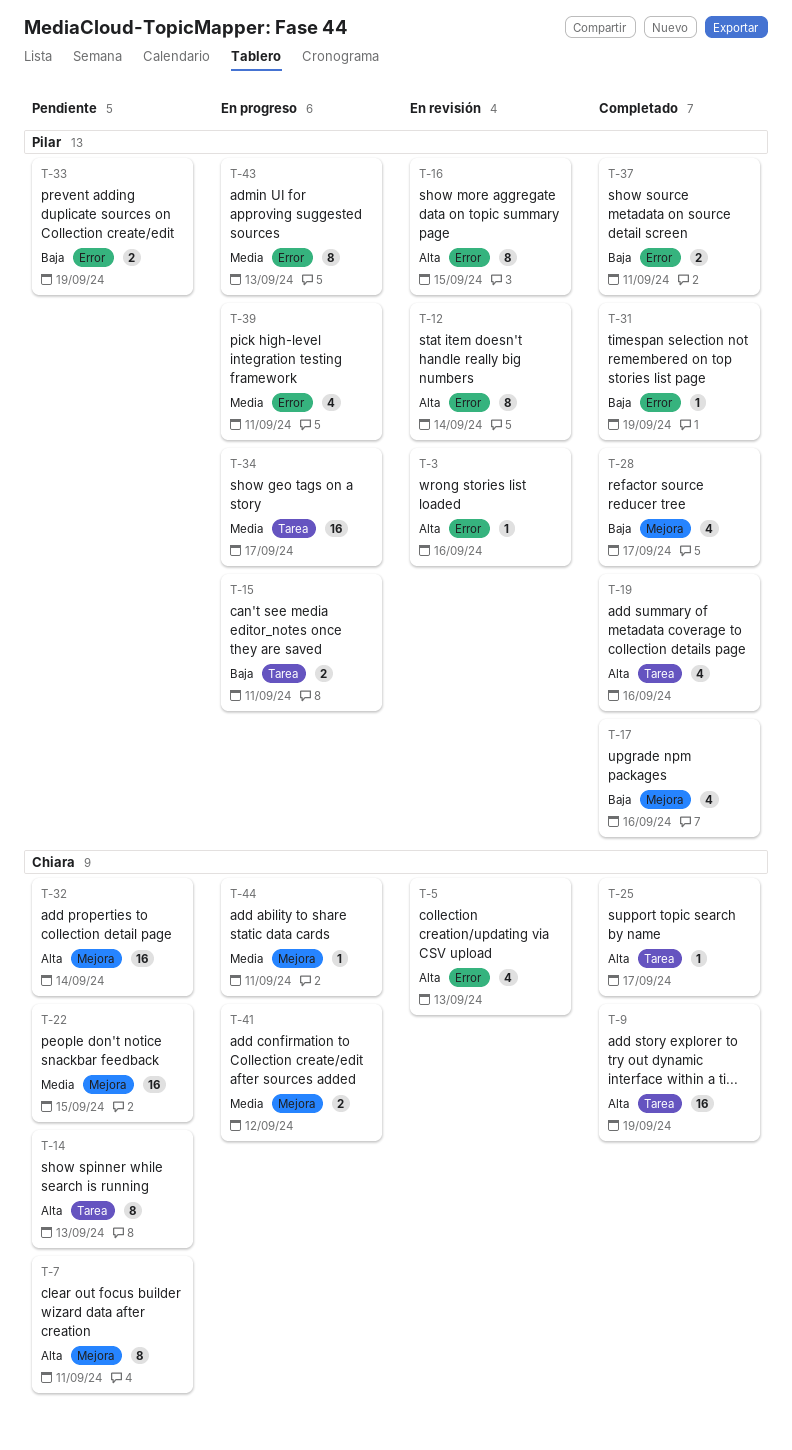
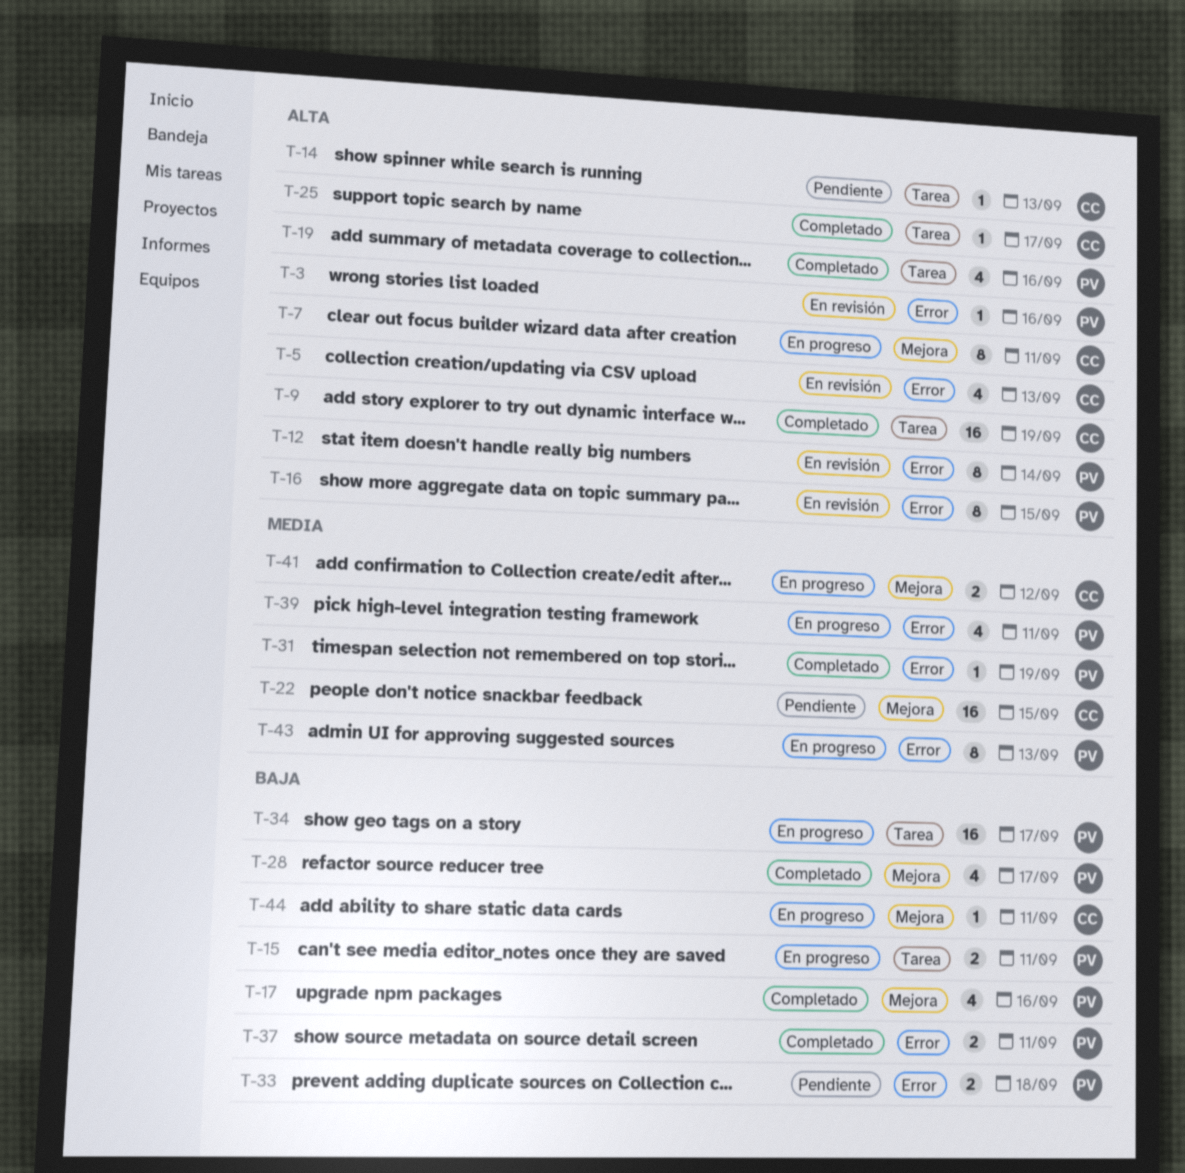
T-7, status: Pendiente -> En progreso
T-14, estimate: 8 -> 1
T-31, priority: Baja -> Media
T-32: present -> none
T-33, due: Sep 19 -> Sep 18
T-34, priority: Media -> Baja
T-44, priority: Media -> Baja

